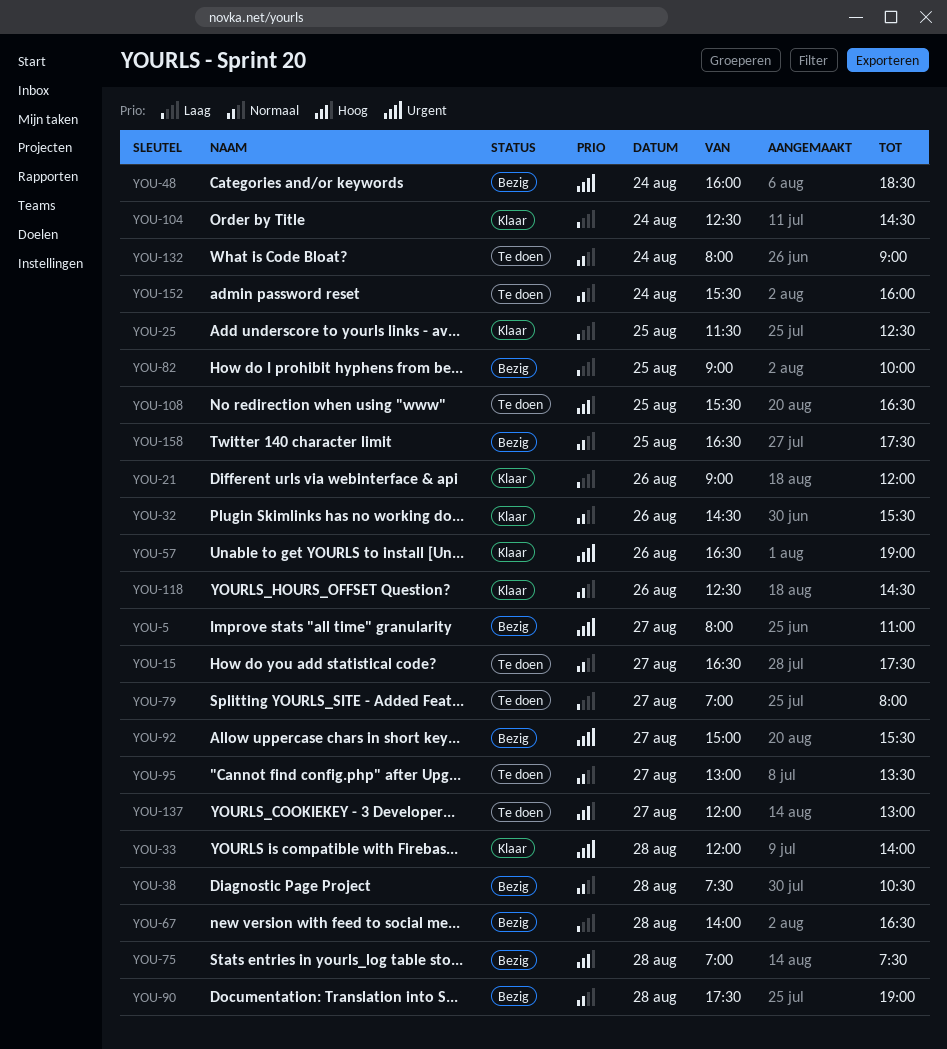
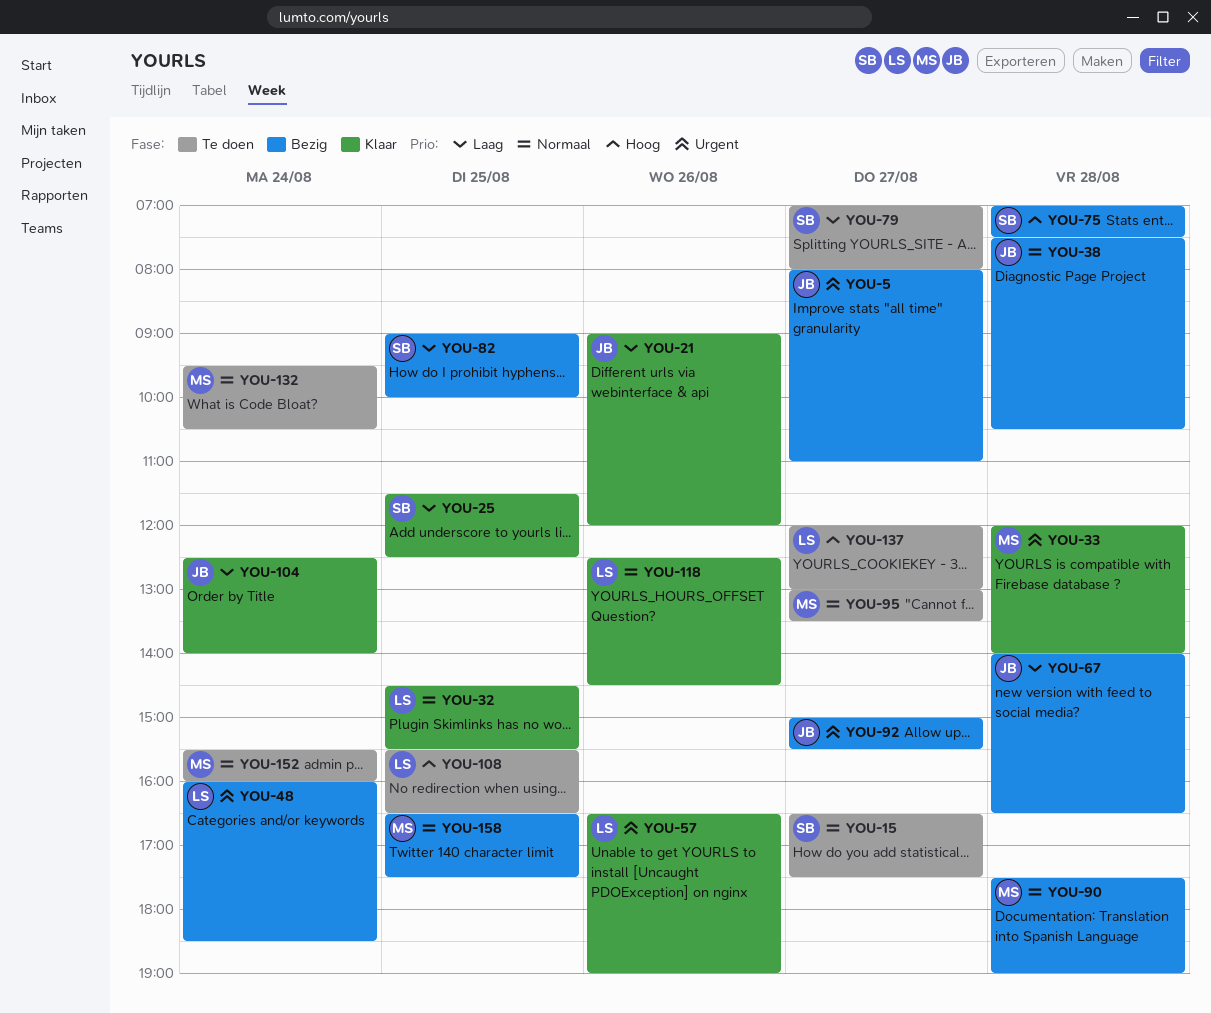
YOU-32, day: Aug 26 -> Aug 25
YOU-104, ends: 14:30 -> 14:00
YOU-132, begins: 08:00 -> 09:30
YOU-132, ends: 09:00 -> 10:30

